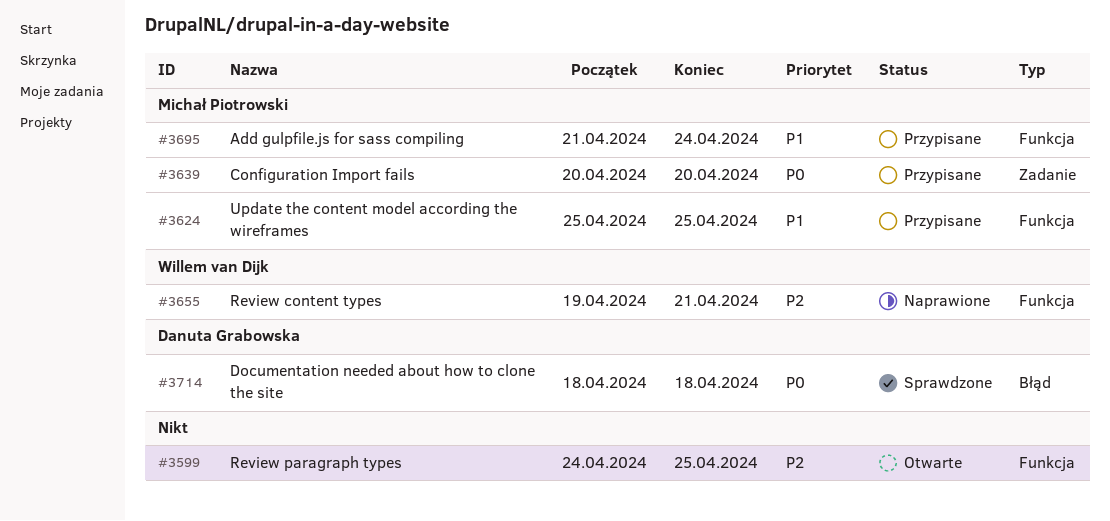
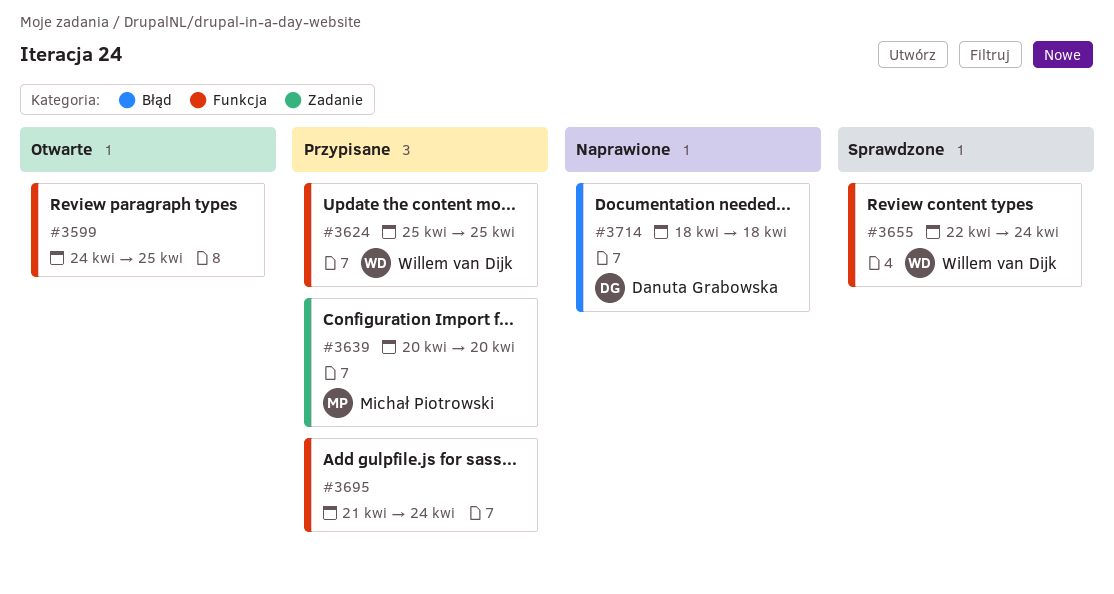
#3624, owner: Michał Piotrowski -> Willem van Dijk
#3655, status: Naprawione -> Sprawdzone
#3655, start: Apr 19 -> Apr 22
#3655, due: Apr 21 -> Apr 24
#3695, owner: Michał Piotrowski -> none
#3714, status: Sprawdzone -> Naprawione

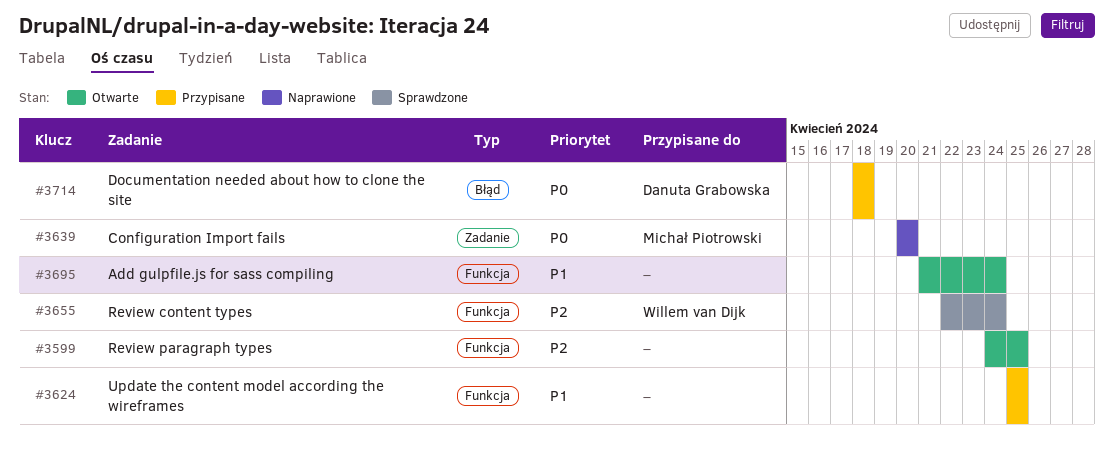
#3624, owner: Willem van Dijk -> none
#3639, status: Przypisane -> Naprawione
#3695, status: Przypisane -> Otwarte
#3714, status: Naprawione -> Przypisane

